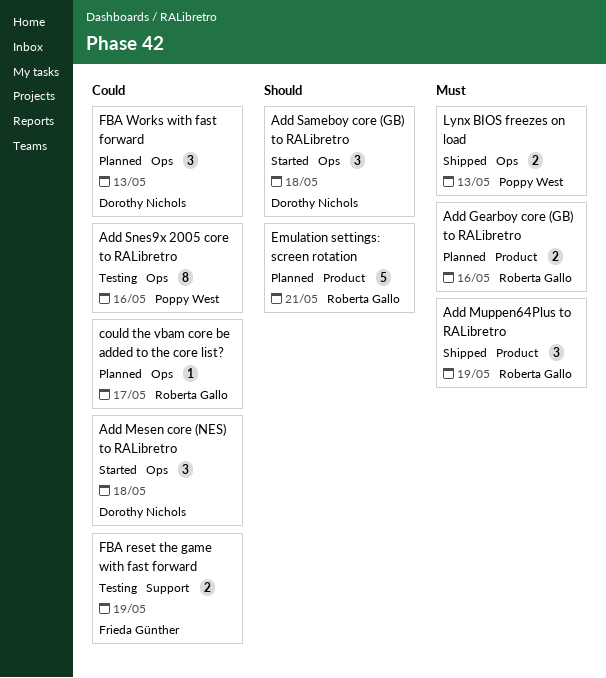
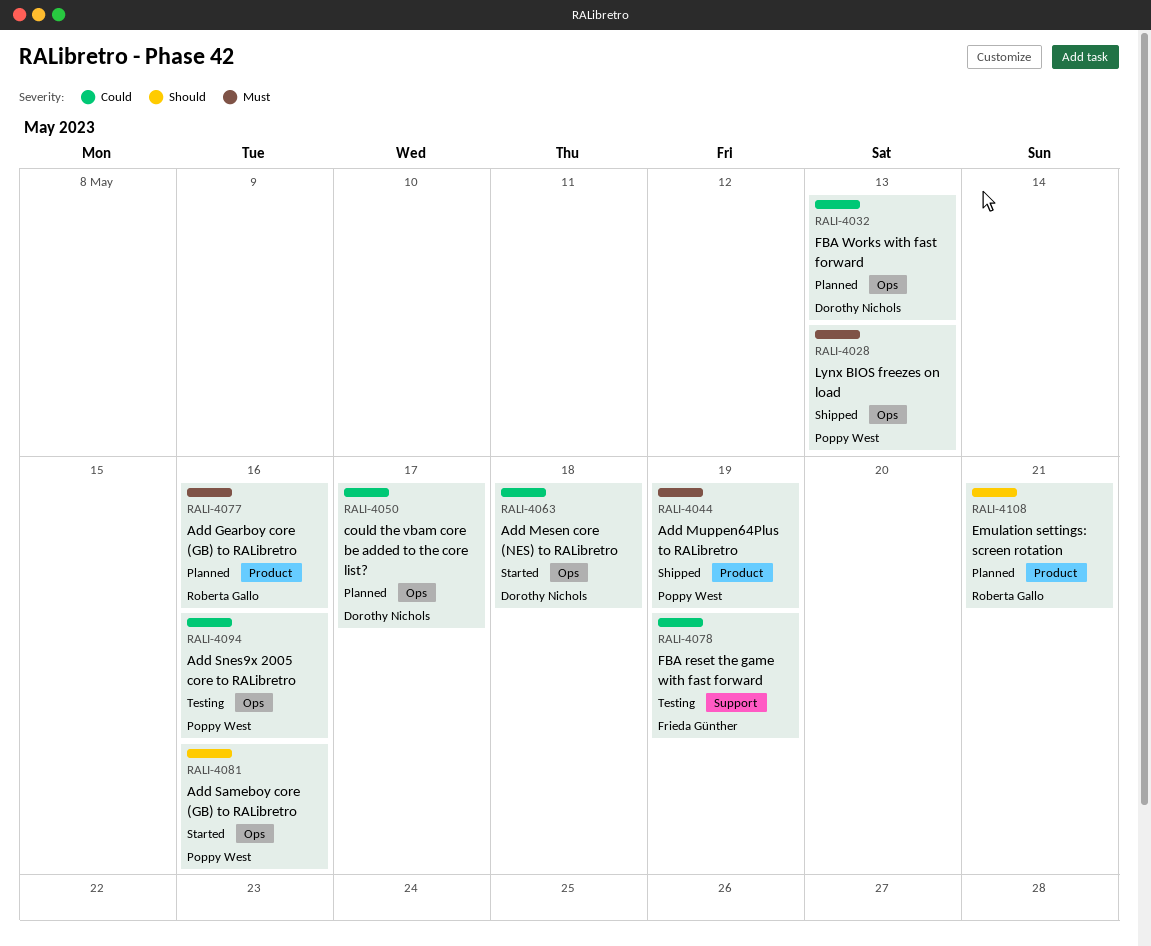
Add Muppen64Plus to RALibretro, owner: Roberta Gallo -> Poppy West
Add Sameboy core (GB) to RALibretro, owner: Dorothy Nichols -> Poppy West
Add Sameboy core (GB) to RALibretro, due: May 18 -> May 16
could the vbam core be added to the core list?, owner: Roberta Gallo -> Dorothy Nichols

